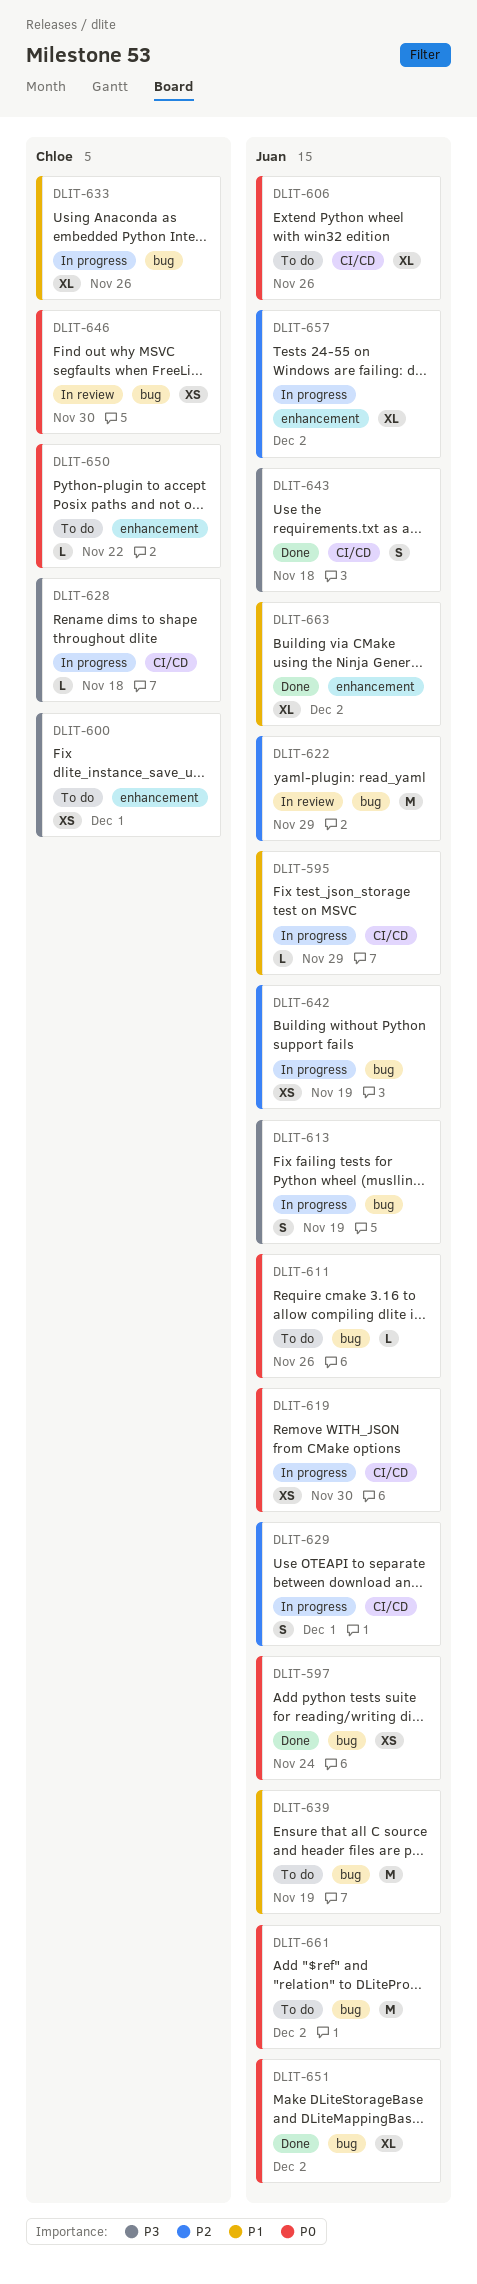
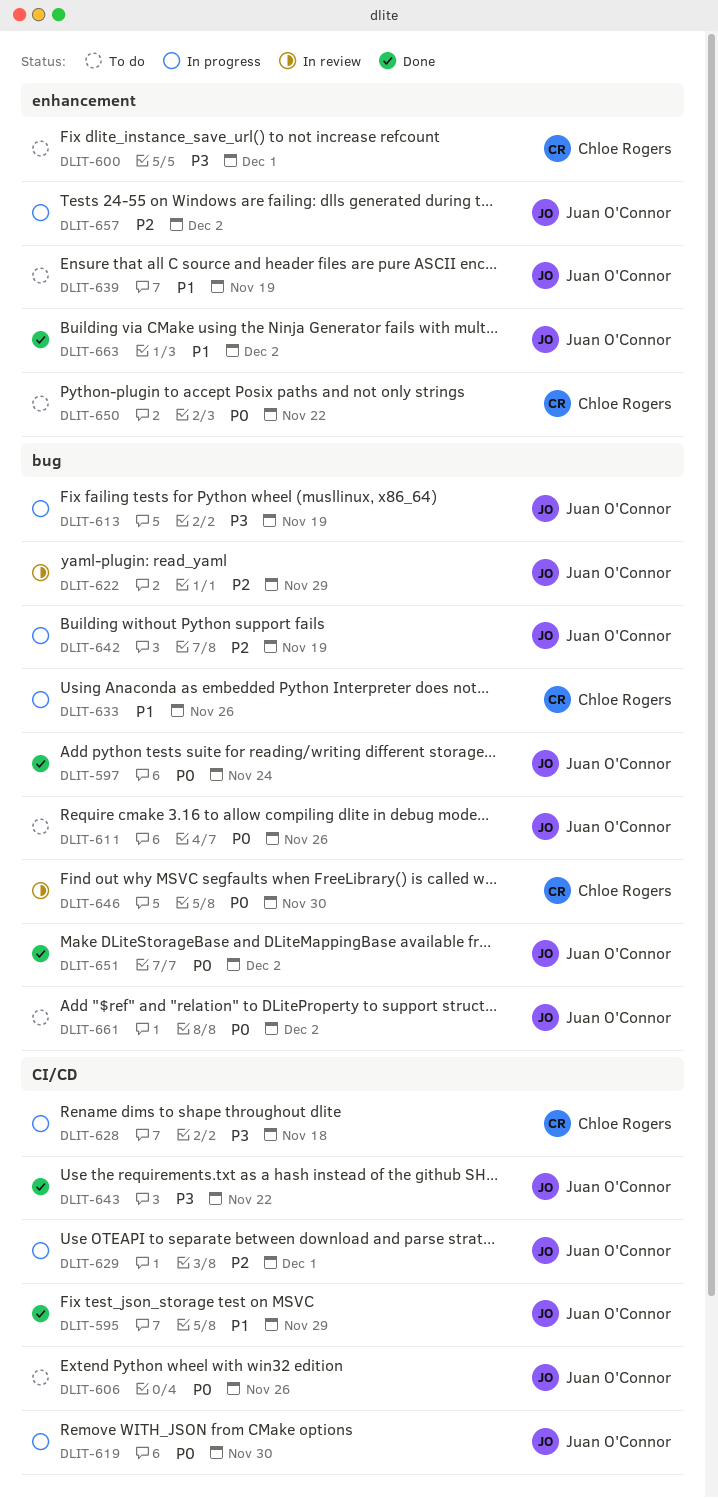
DLIT-595, status: In progress -> Done
DLIT-639, label: bug -> enhancement
DLIT-643, due: Nov 18 -> Nov 22

